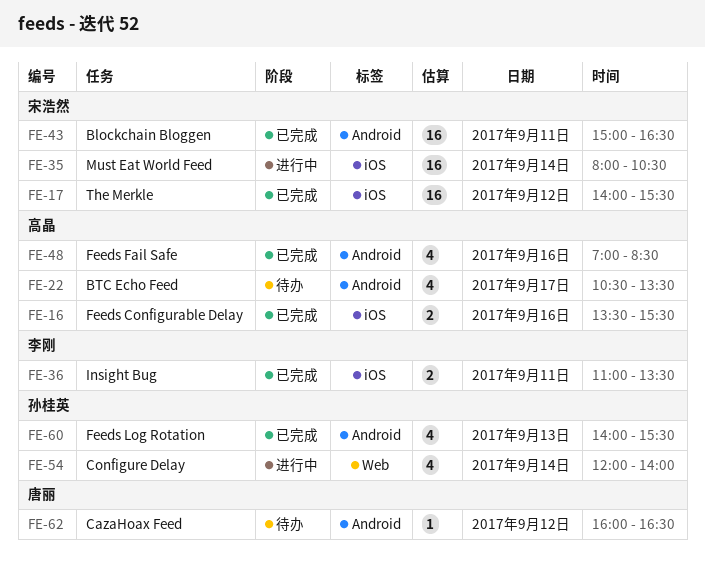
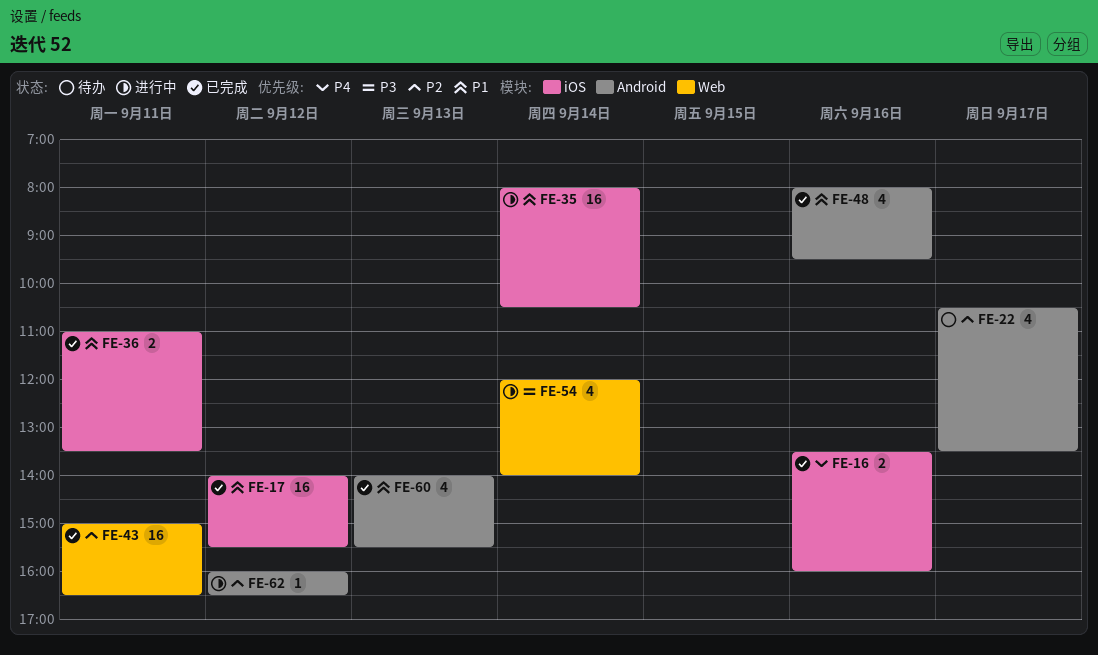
FE-16, ends: 15:30 -> 16:00
FE-43, label: Android -> Web
FE-48, begins: 07:00 -> 08:00
FE-48, ends: 08:30 -> 09:30
FE-62, status: 待办 -> 进行中

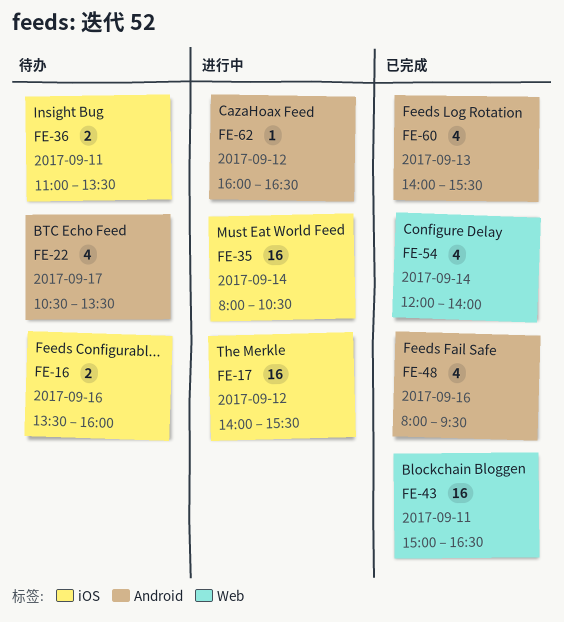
FE-16, status: 已完成 -> 待办
FE-17, status: 已完成 -> 进行中
FE-36, status: 已完成 -> 待办
FE-54, status: 进行中 -> 已完成

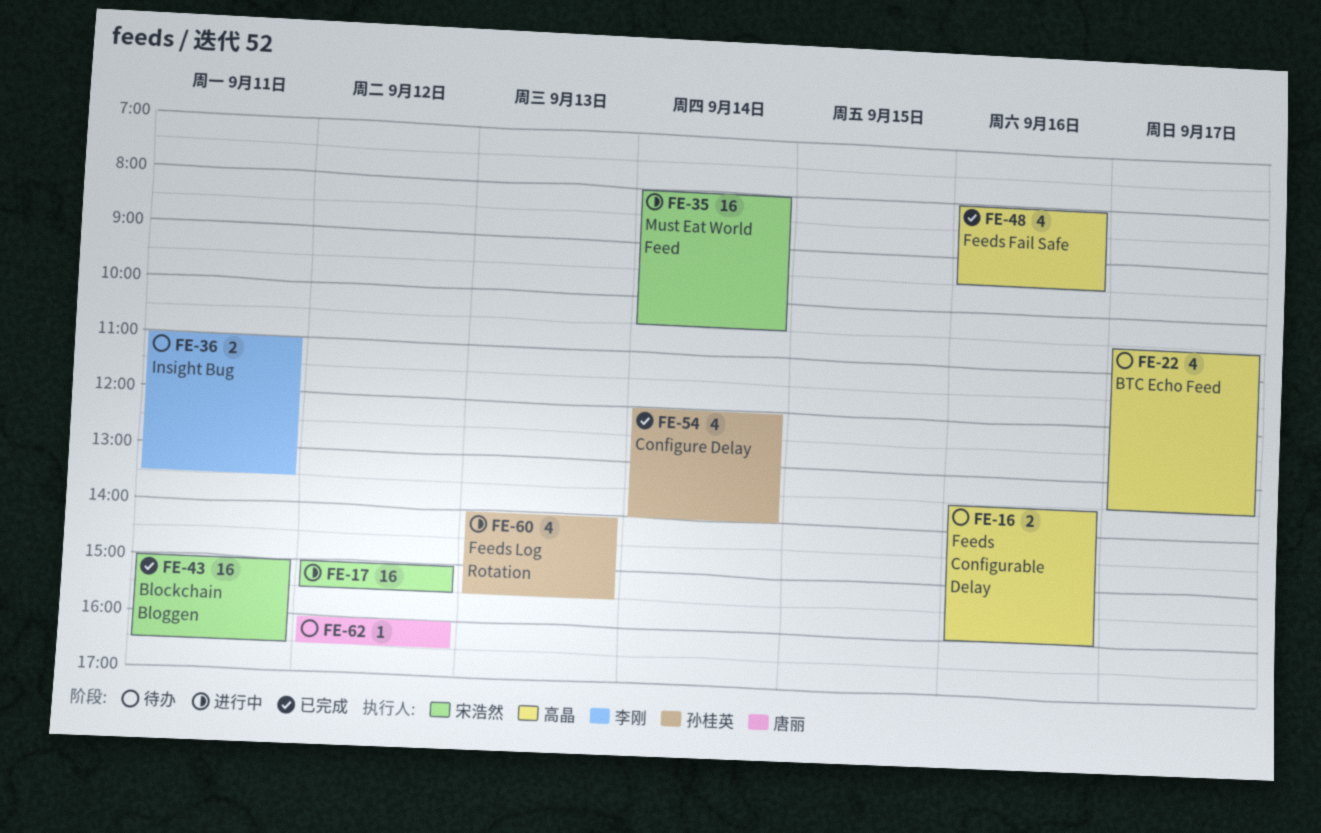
FE-17, begins: 14:00 -> 15:00
FE-60, status: 已完成 -> 进行中
FE-62, status: 进行中 -> 待办

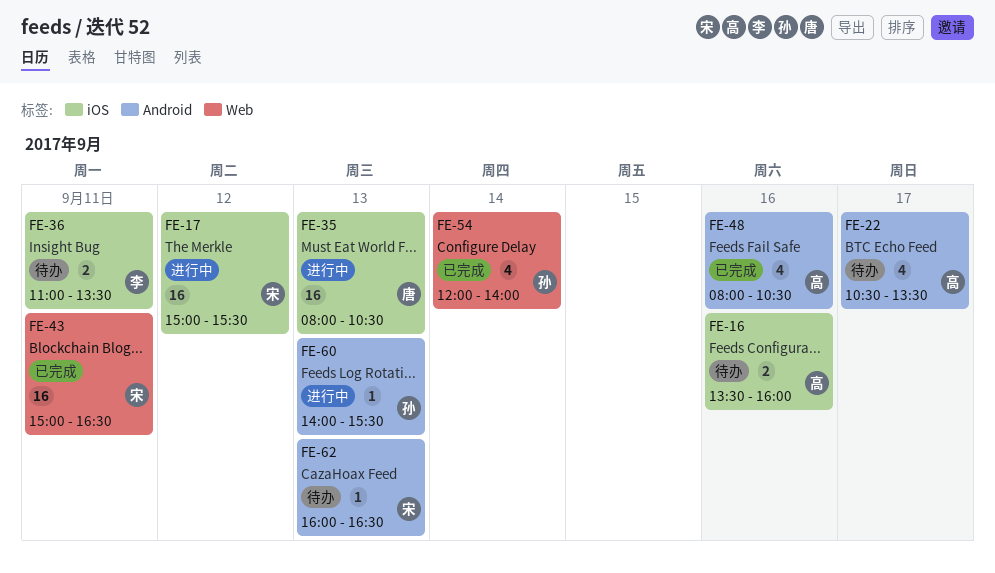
FE-35, owner: 宋浩然 -> 唐丽
FE-35, day: Sep 14 -> Sep 13
FE-48, ends: 09:30 -> 10:30
FE-60, estimate: 4 -> 1
FE-62, owner: 唐丽 -> 宋浩然
FE-62, day: Sep 12 -> Sep 13

